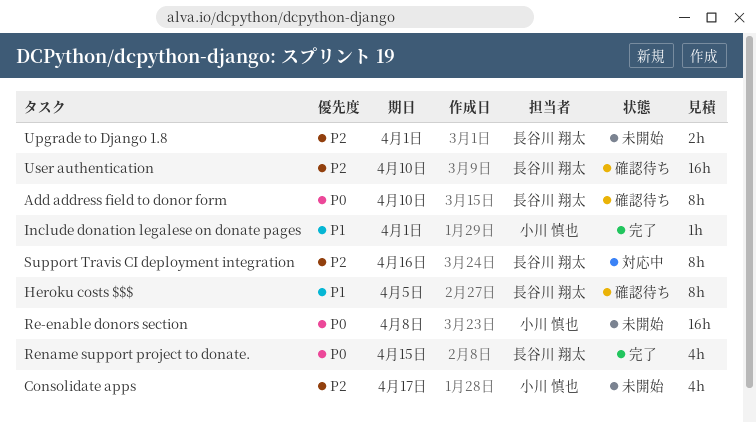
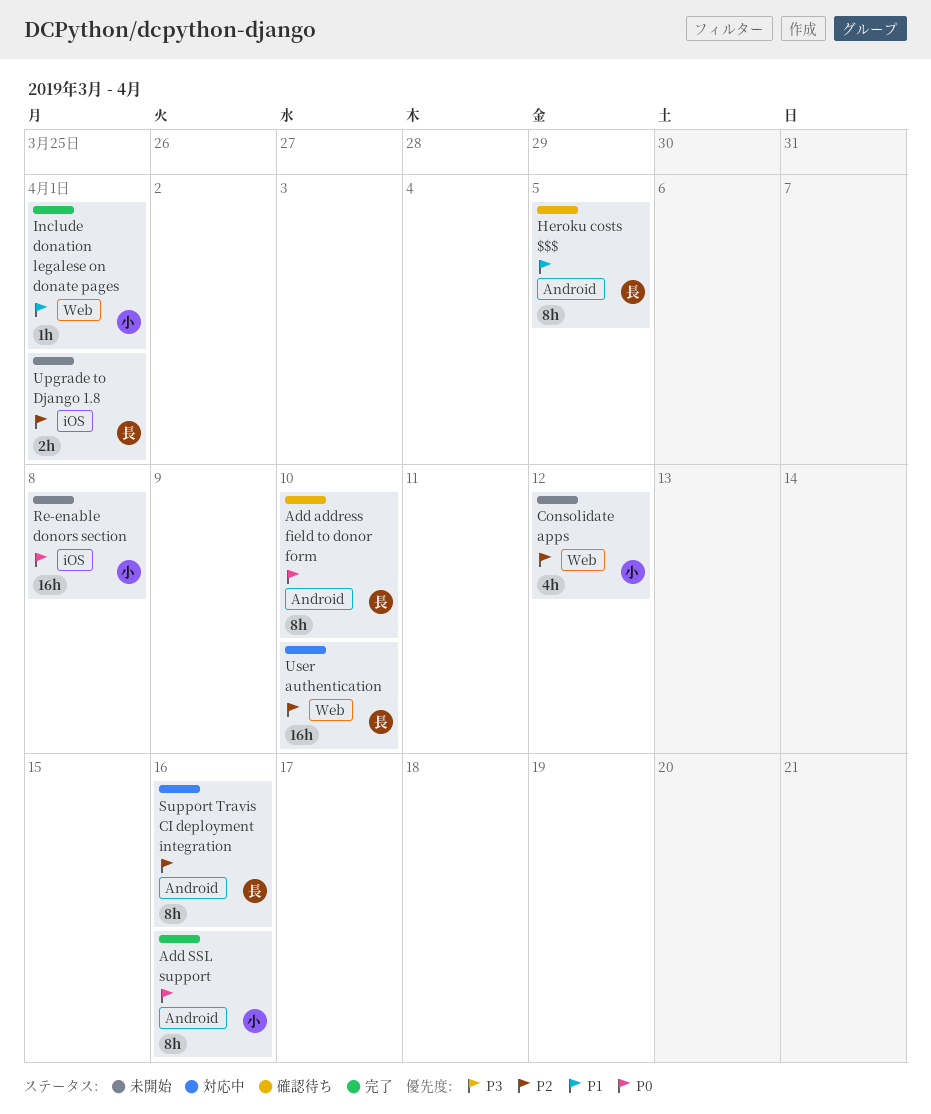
Add SSL support: none -> present
Consolidate apps, due: Apr 17 -> Apr 12
Rename support project to donate.: present -> none
User authentication, status: 確認待ち -> 対応中

